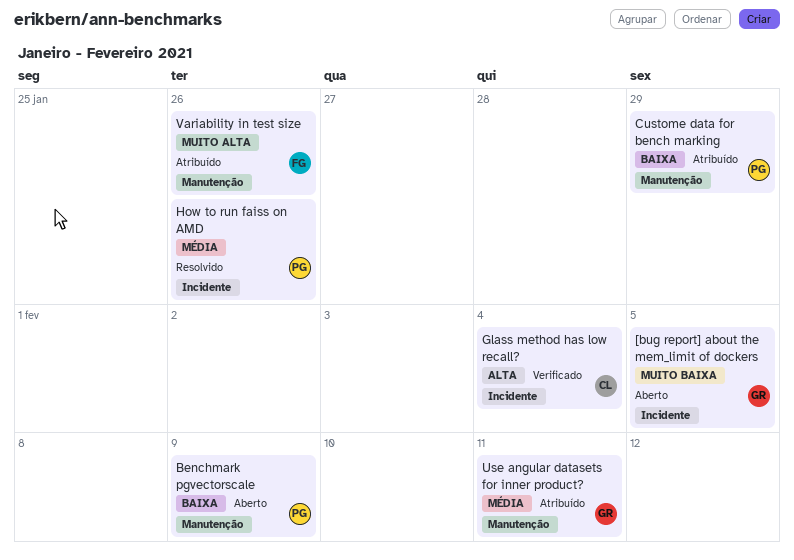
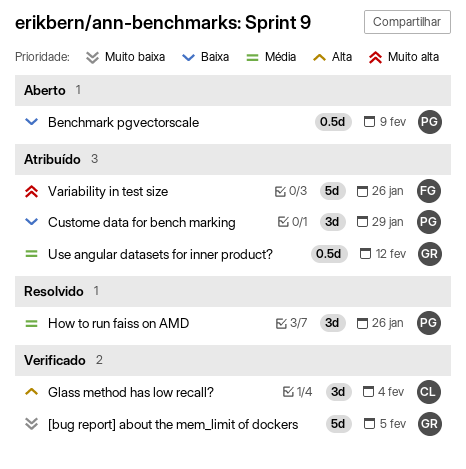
[bug report] about the mem_limit of dockers, status: Aberto -> Verificado
Use angular datasets for inner product?, due: Feb 11 -> Feb 12

